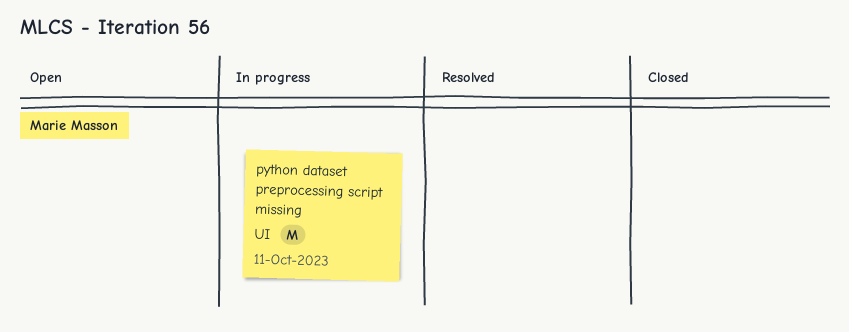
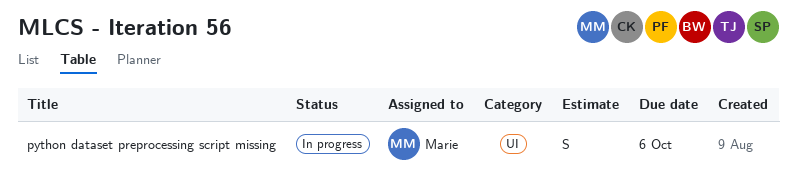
python dataset preprocessing script missing, estimate: M -> S
python dataset preprocessing script missing, due: Oct 11 -> Oct 6

